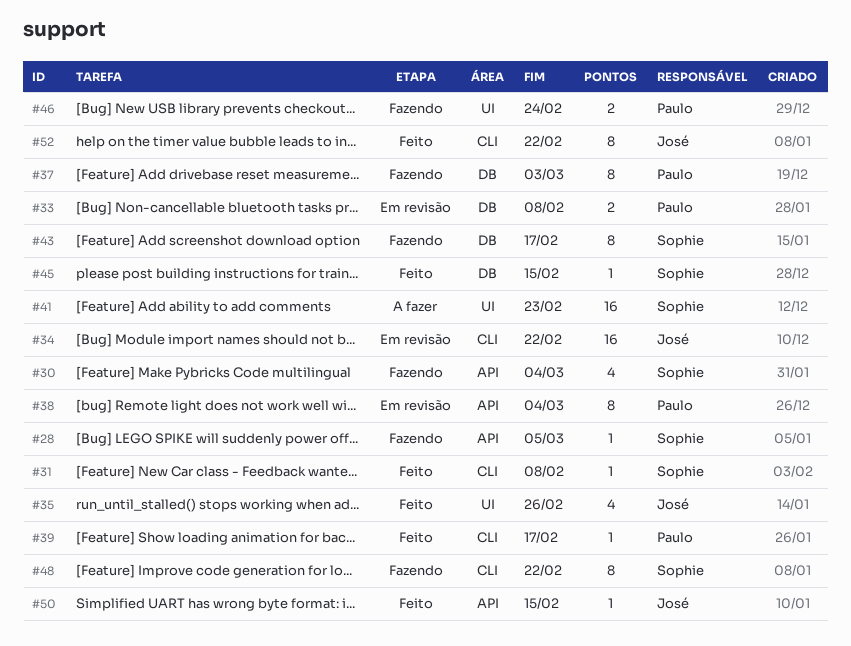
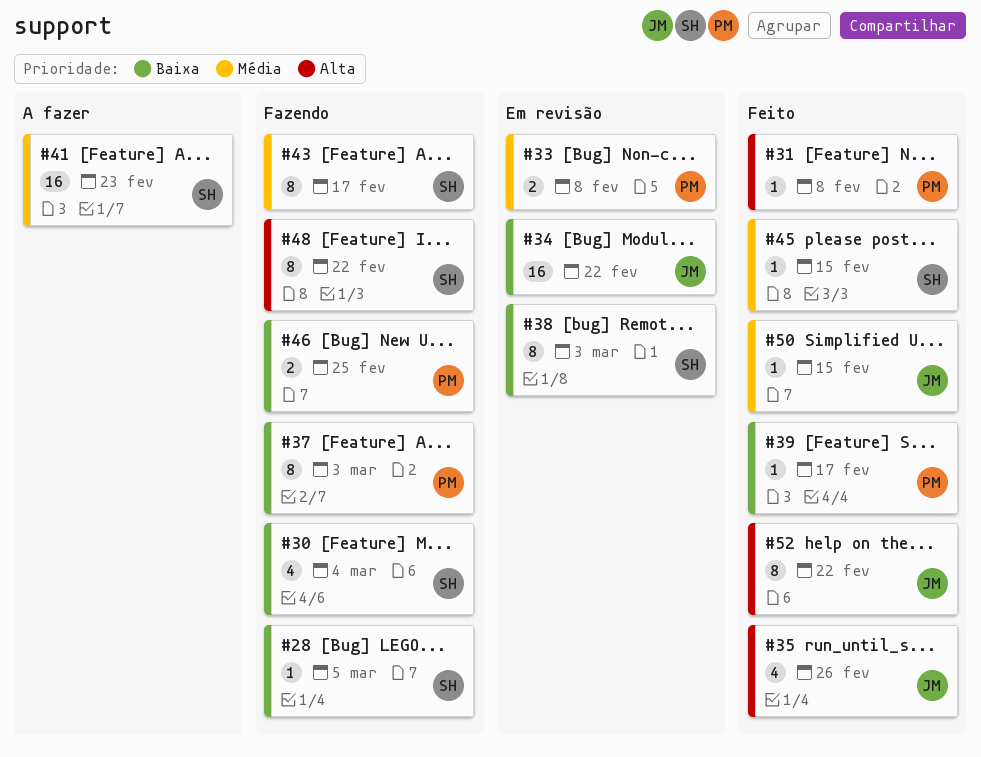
#31, owner: Sophie -> Paulo
#38, owner: Paulo -> Sophie
#38, due: Mar 4 -> Mar 3
#46, due: Feb 24 -> Feb 25

